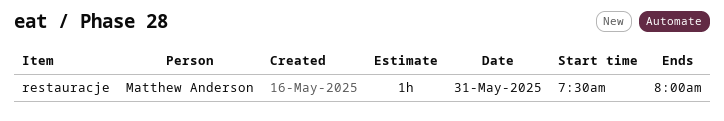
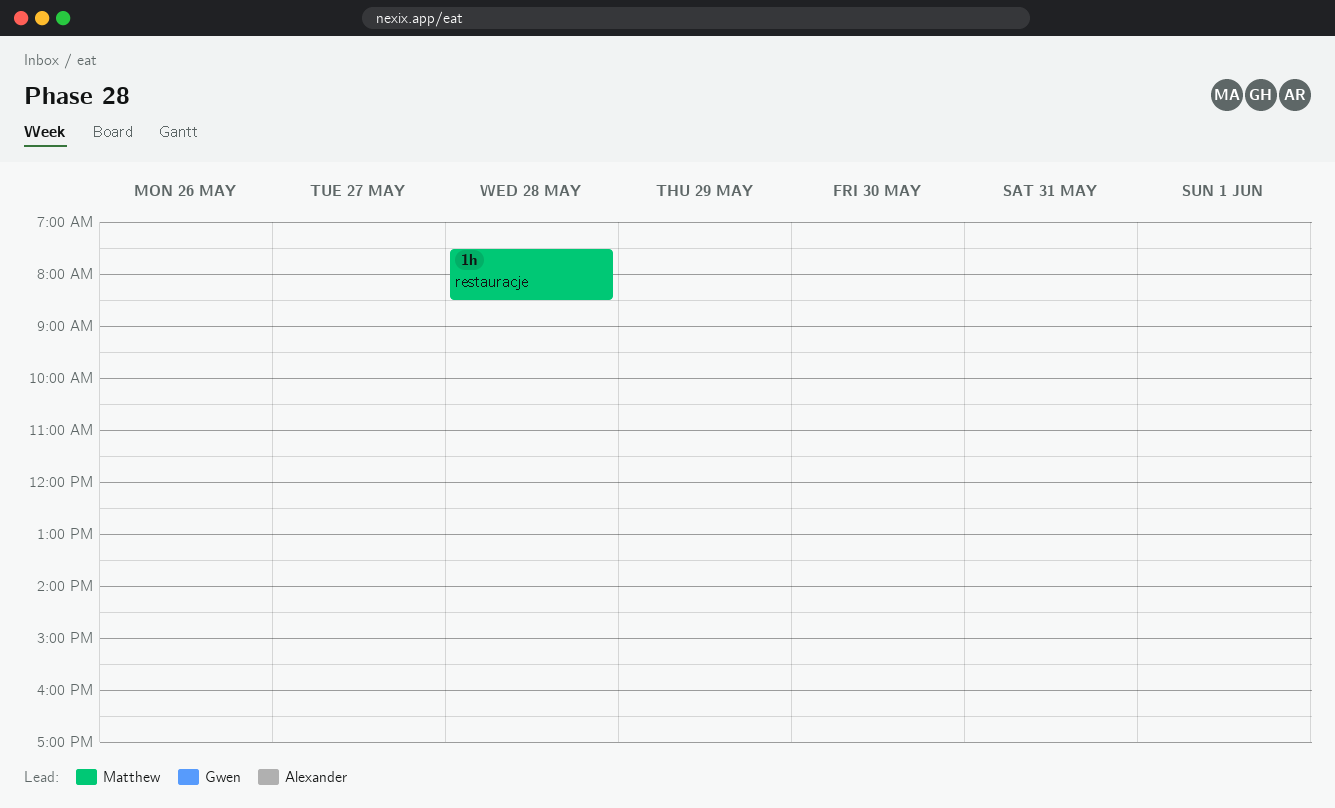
restauracje, day: May 31 -> May 28
restauracje, ends: 08:00 -> 08:30

